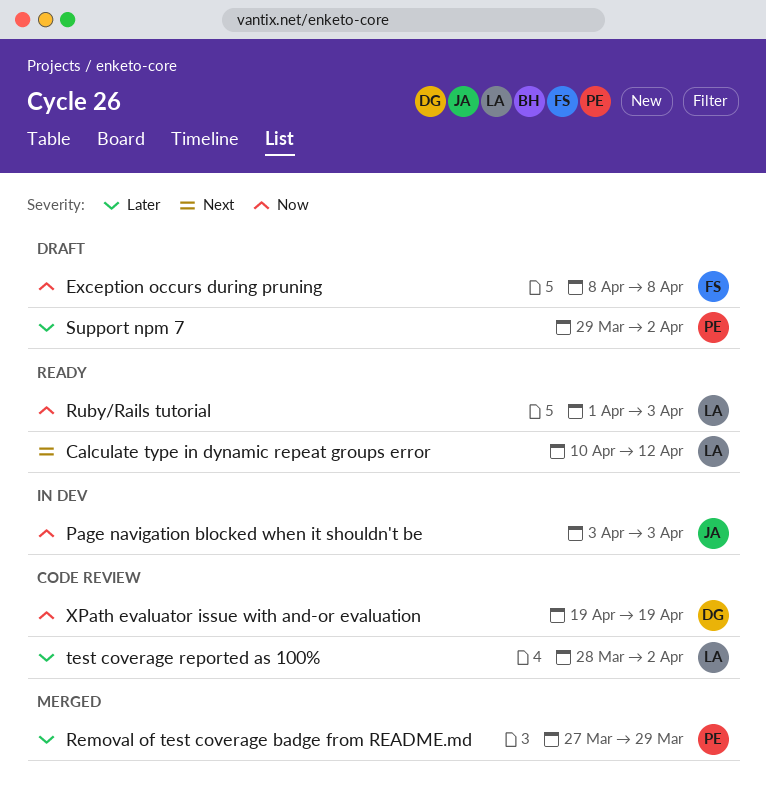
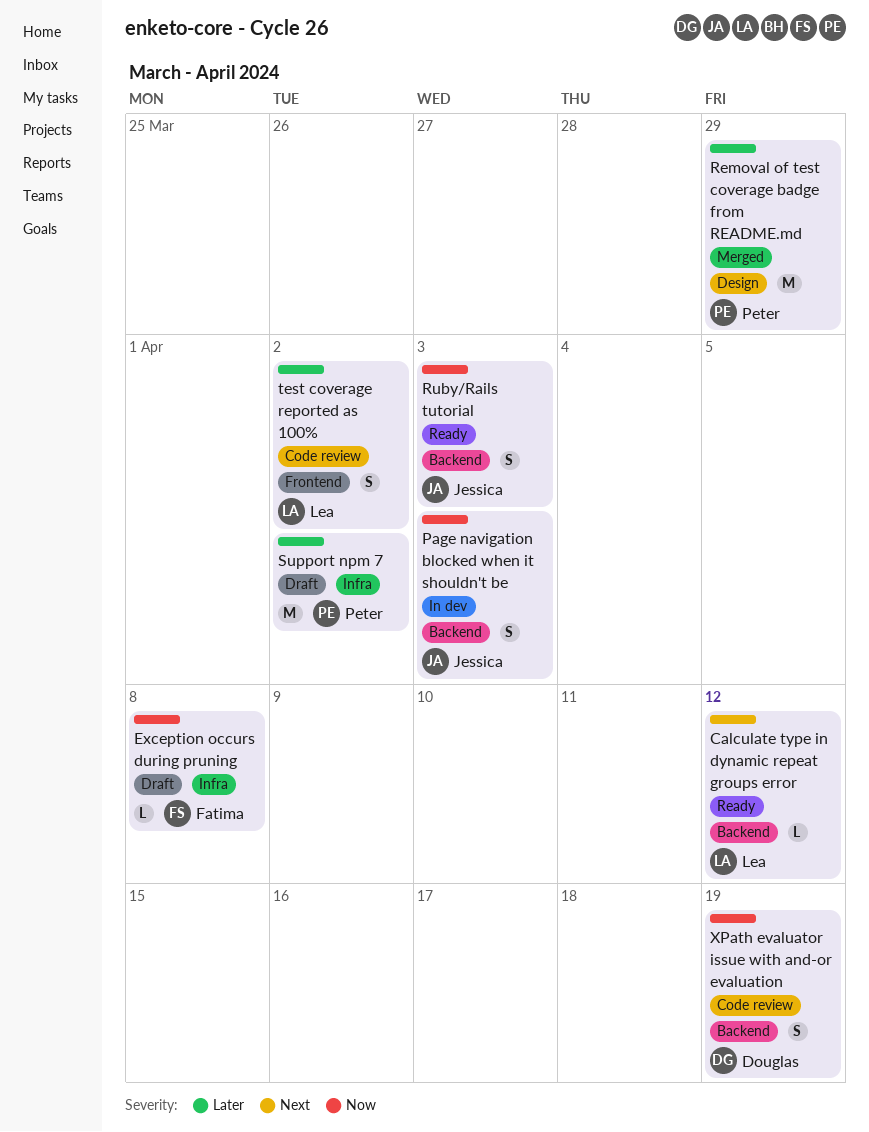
Ruby/Rails tutorial, owner: Lea -> Jessica

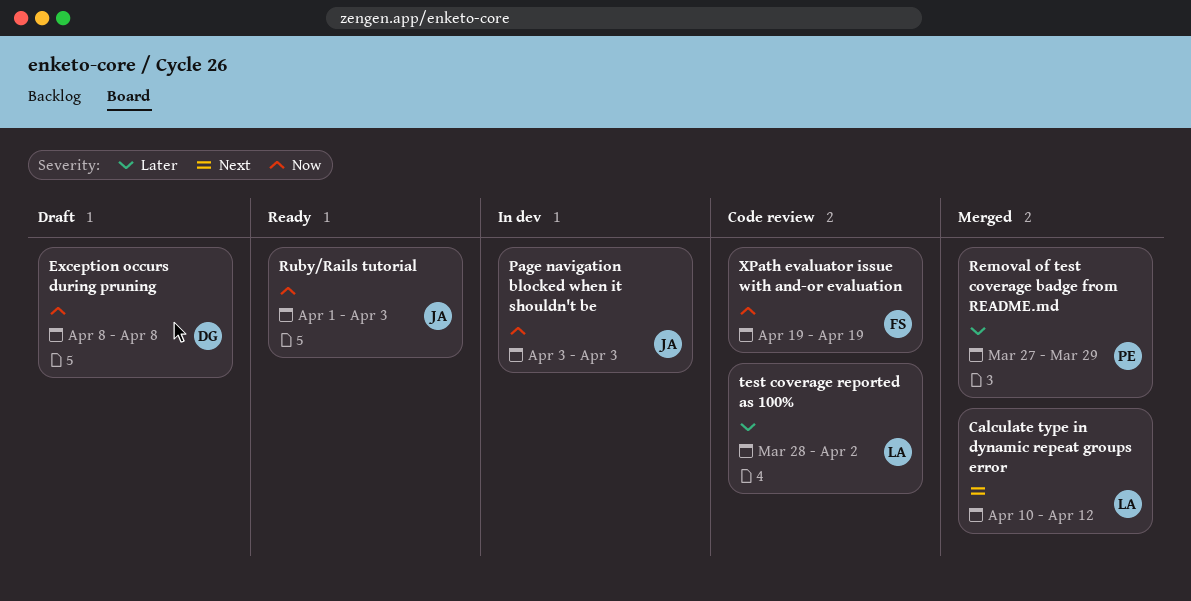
Calculate type in dynamic repeat groups error, status: Ready -> Merged
Exception occurs during pruning, owner: Fatima -> Douglas
Support npm 7: present -> none
XPath evaluator issue with and-or evaluation, owner: Douglas -> Fatima

